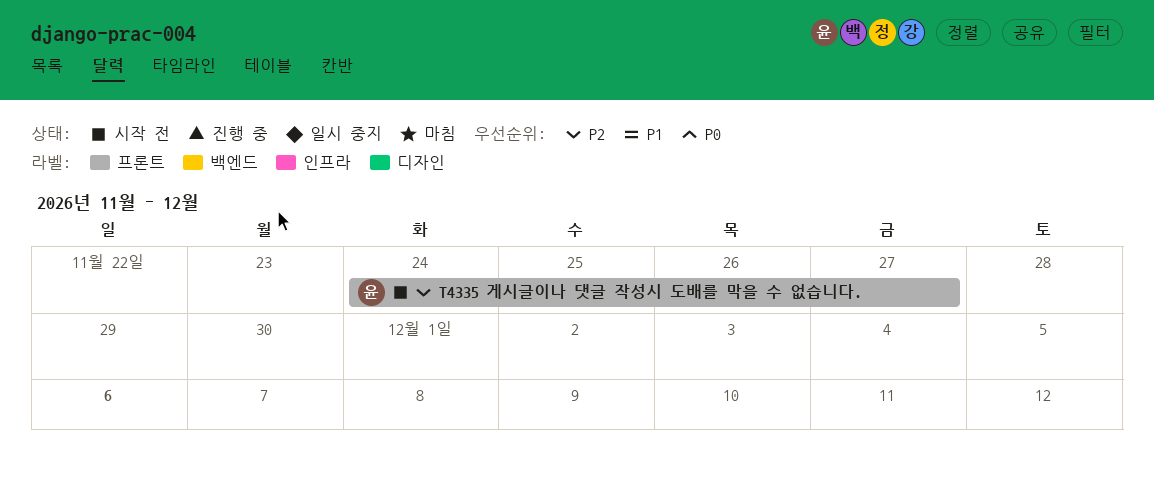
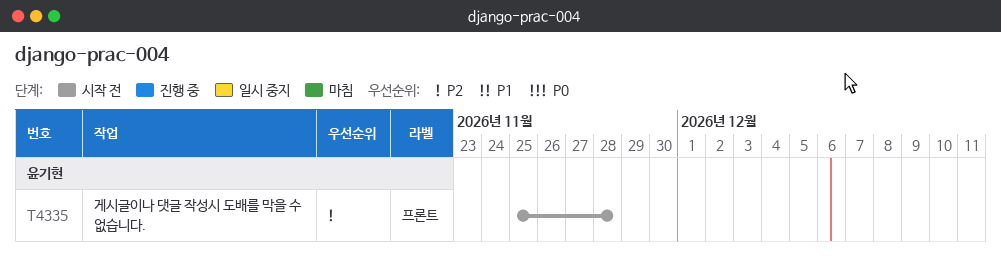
T4335, start: Nov 24 -> Nov 25
T4335, due: Nov 27 -> Nov 28

